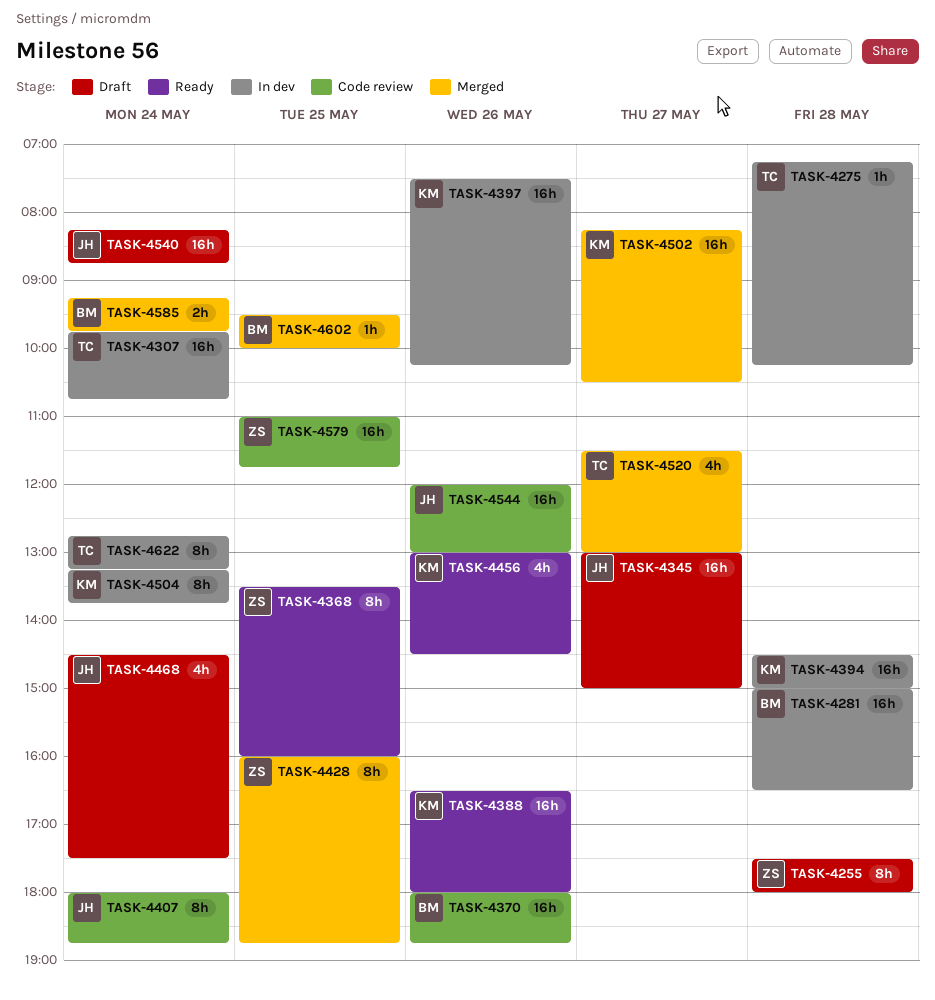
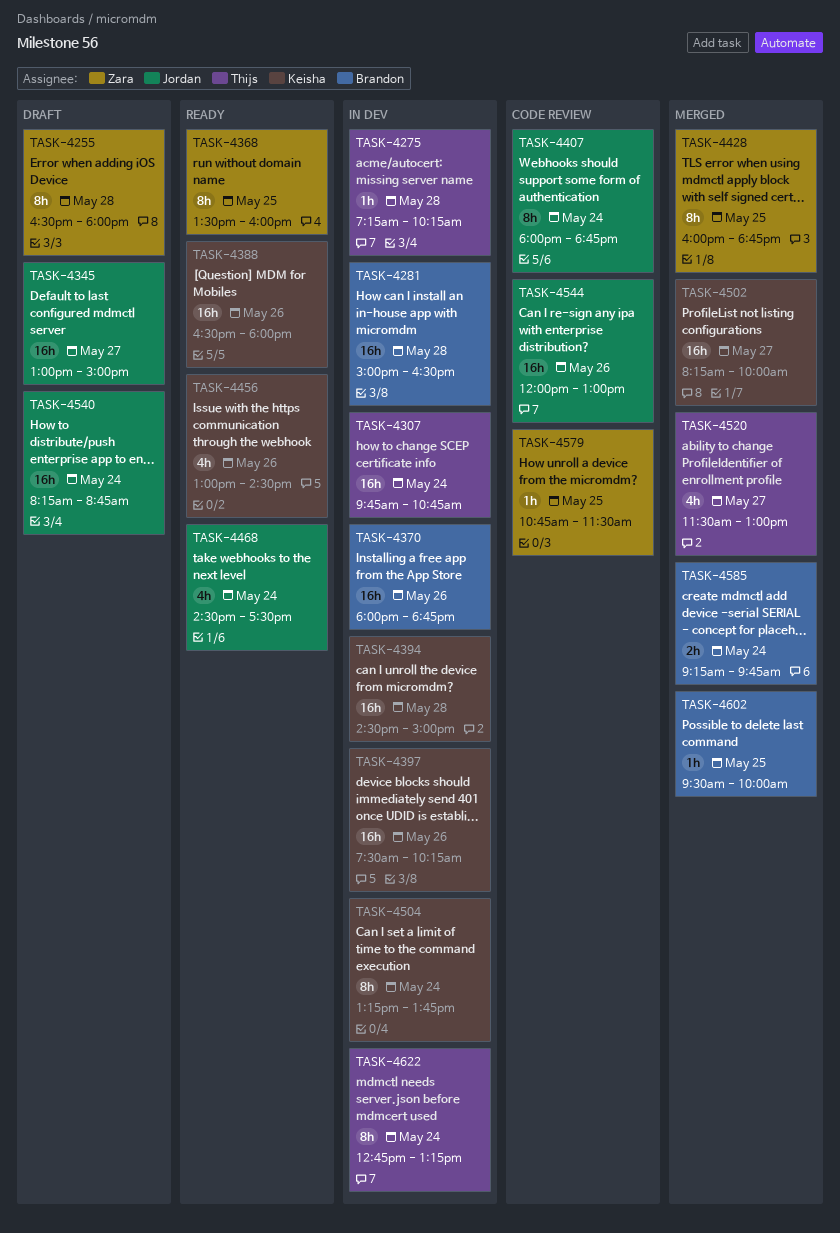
TASK-4255, begins: 17:30 -> 16:30
TASK-4370, status: Code review -> In dev
TASK-4468, status: Draft -> Ready
TASK-4502, ends: 10:30 -> 10:00
TASK-4579, estimate: 16h -> 1h
TASK-4579, begins: 11:00 -> 10:45
TASK-4579, ends: 11:45 -> 11:30

